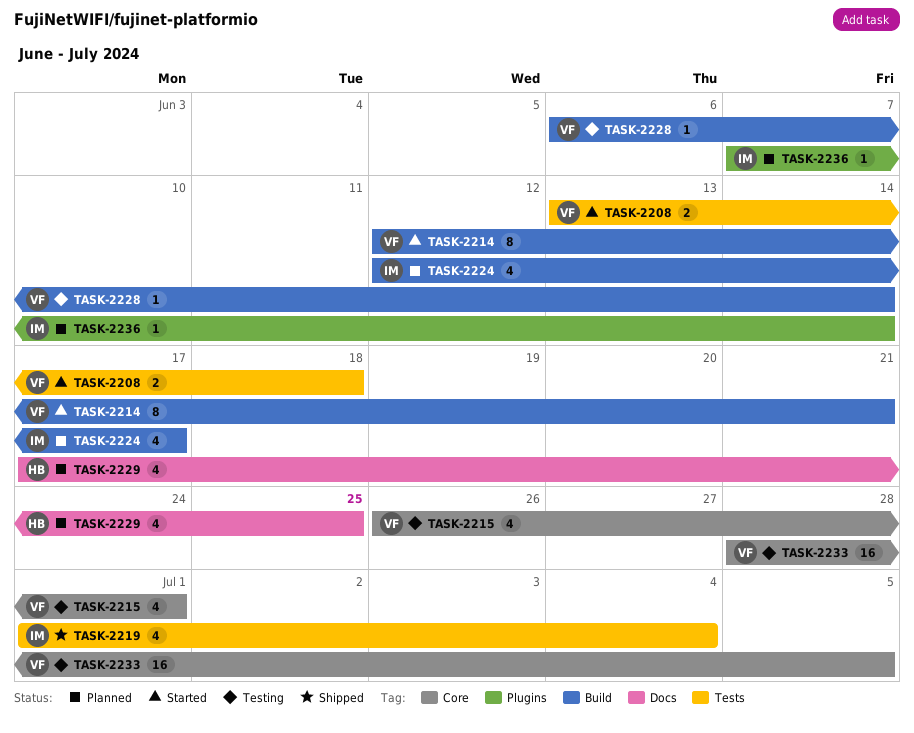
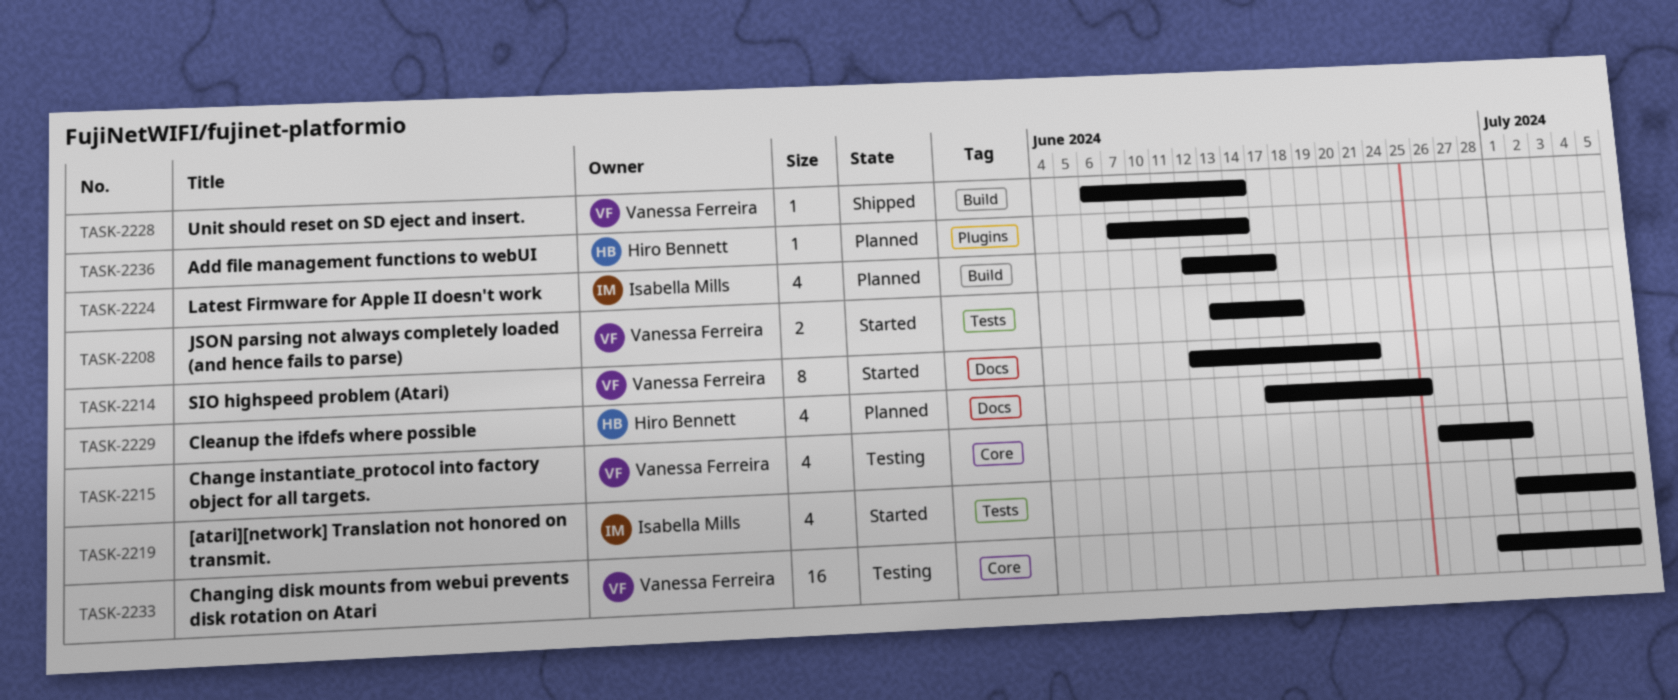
TASK-2214, label: Build -> Docs
TASK-2219, status: Shipped -> Started
TASK-2219, due: Jul 4 -> Jul 5
TASK-2228, status: Testing -> Shipped
TASK-2236, owner: Isabella Mills -> Hiro Bennett

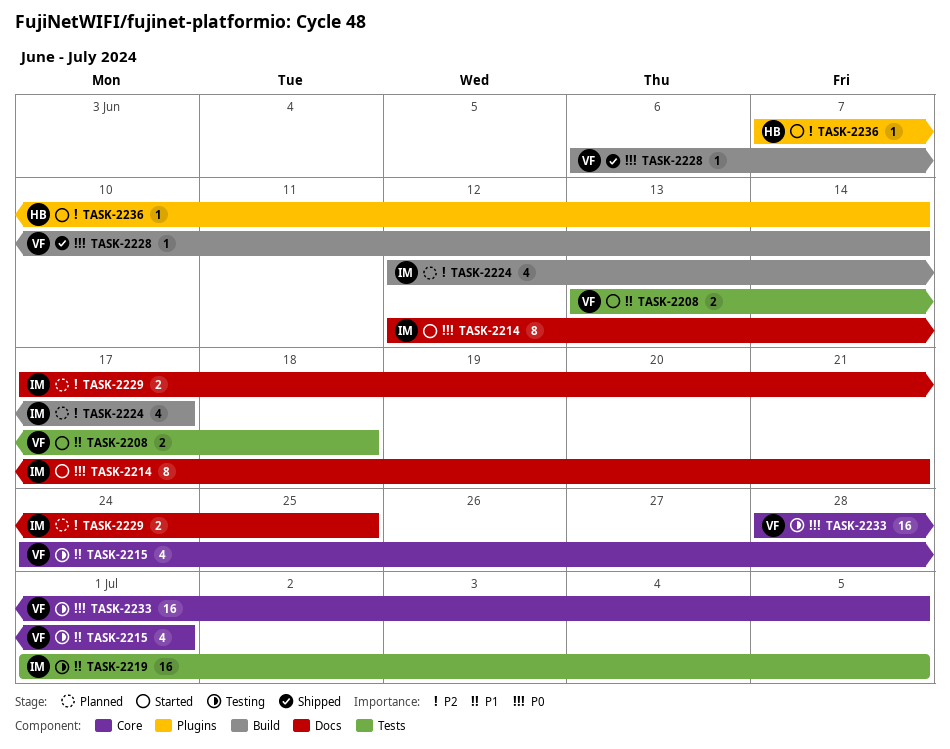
TASK-2214, owner: Vanessa Ferreira -> Isabella Mills
TASK-2215, start: Jun 26 -> Jun 24
TASK-2219, status: Started -> Testing
TASK-2219, estimate: 4 -> 16
TASK-2229, owner: Hiro Bennett -> Isabella Mills
TASK-2229, estimate: 4 -> 2
TASK-2236, status: Planned -> Started

